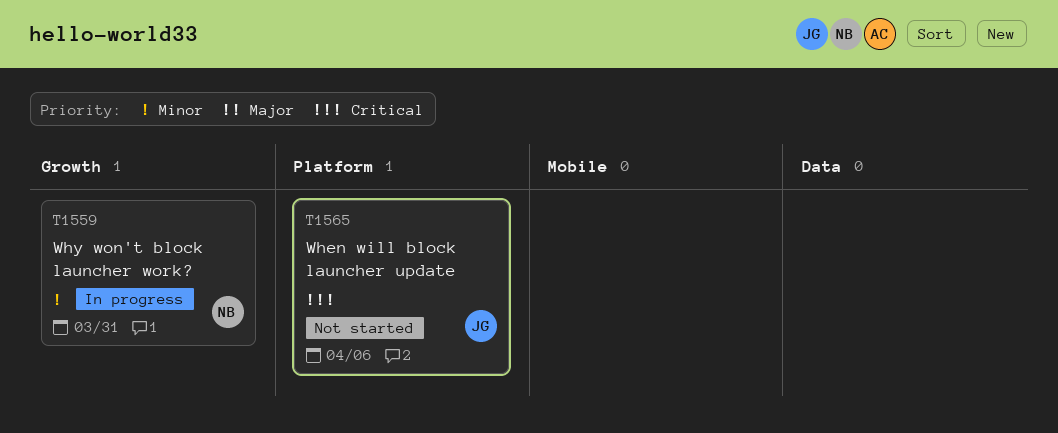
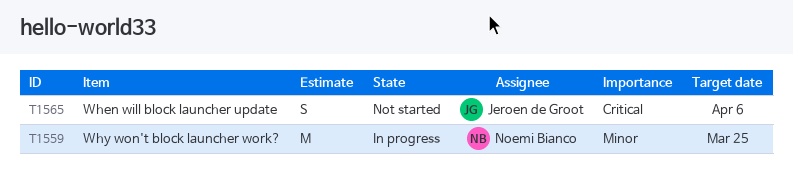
T1559, due: Mar 31 -> Mar 25

